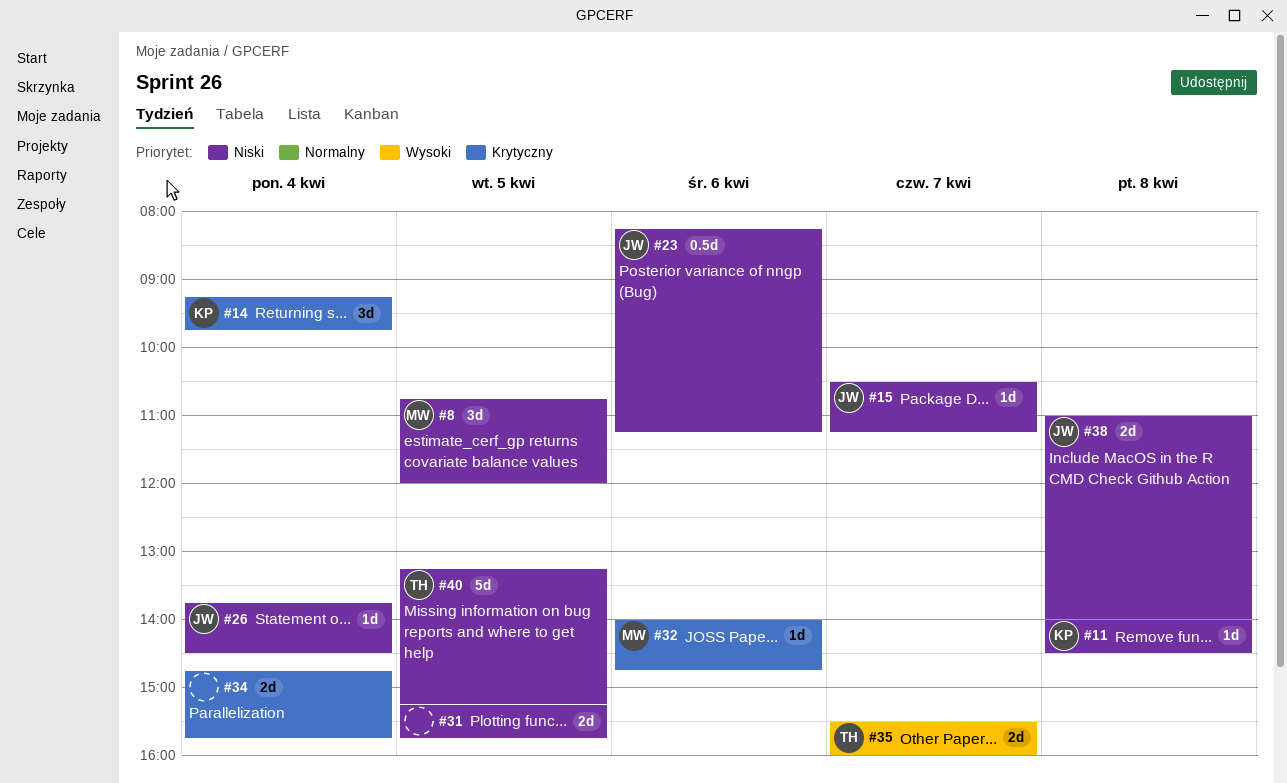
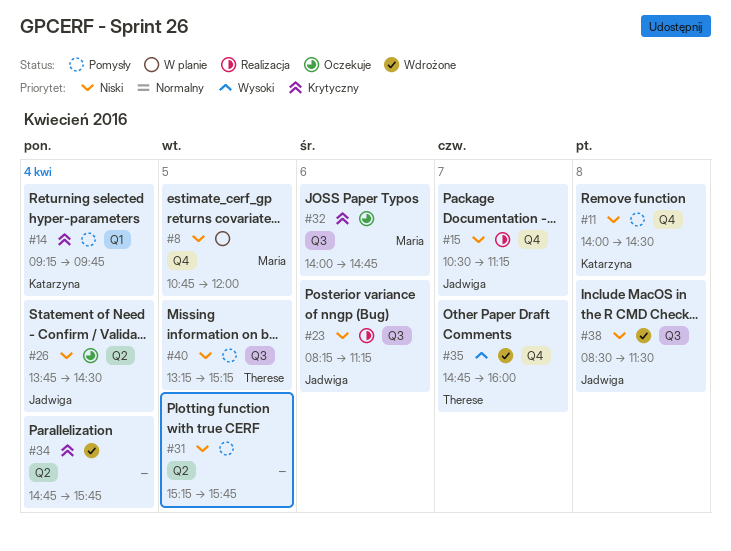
#35, begins: 15:30 -> 14:45
#38, begins: 11:00 -> 08:30
#38, ends: 14:00 -> 11:30

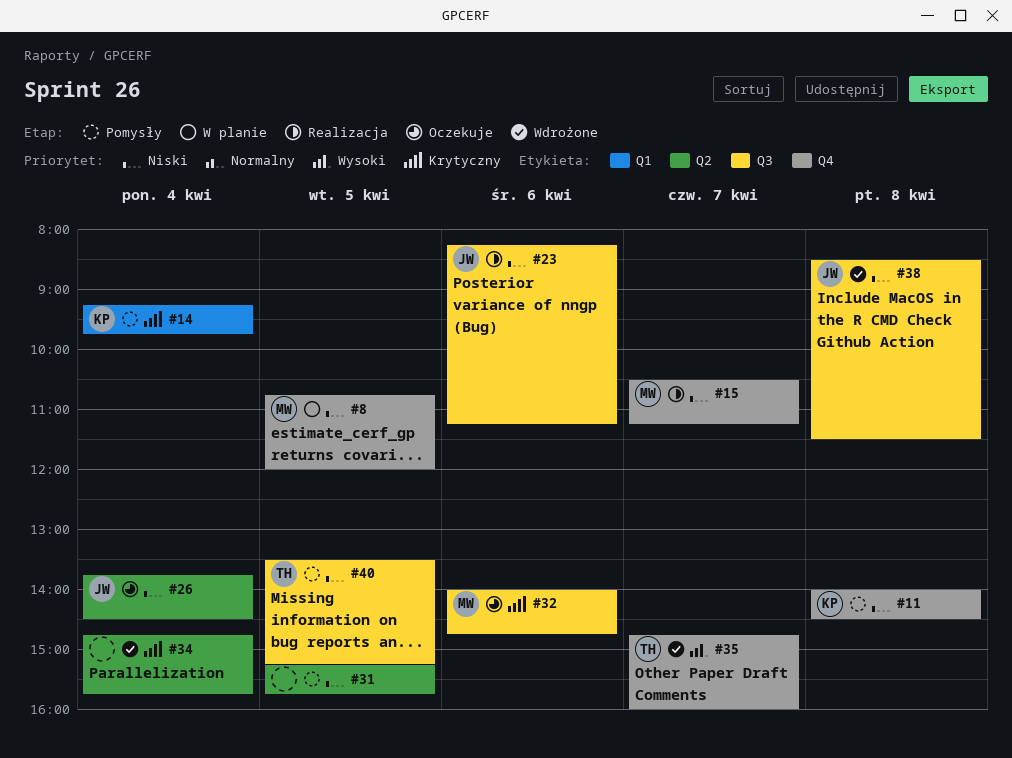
#15, owner: Jadwiga -> Maria
#40, begins: 13:15 -> 13:30

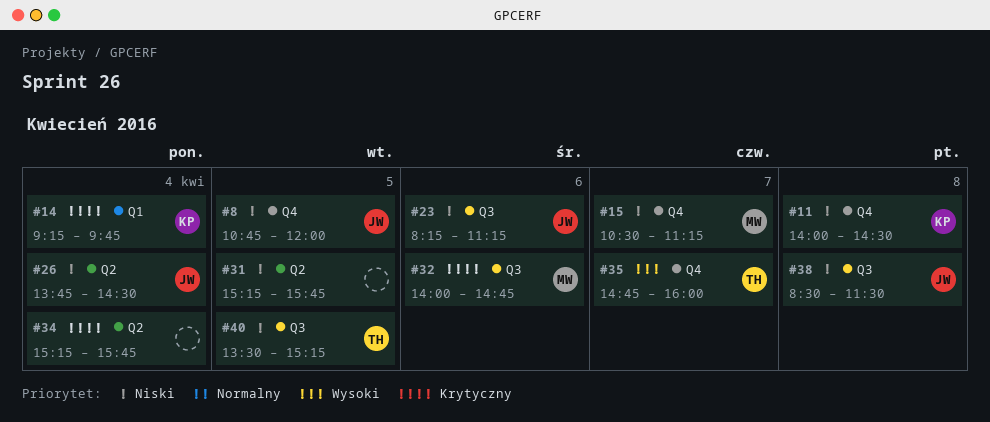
#8, owner: MW -> JW
#34, begins: 14:45 -> 15:15

